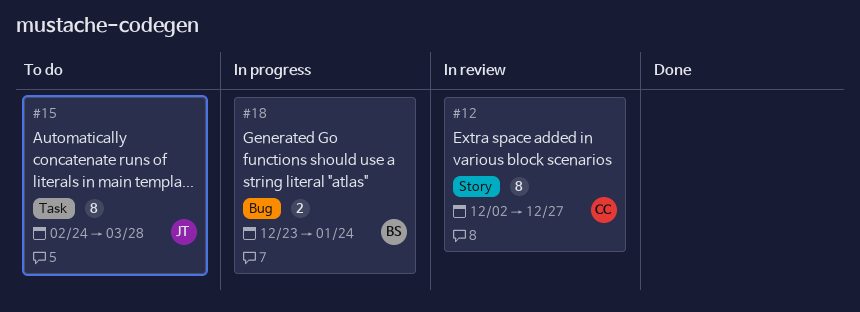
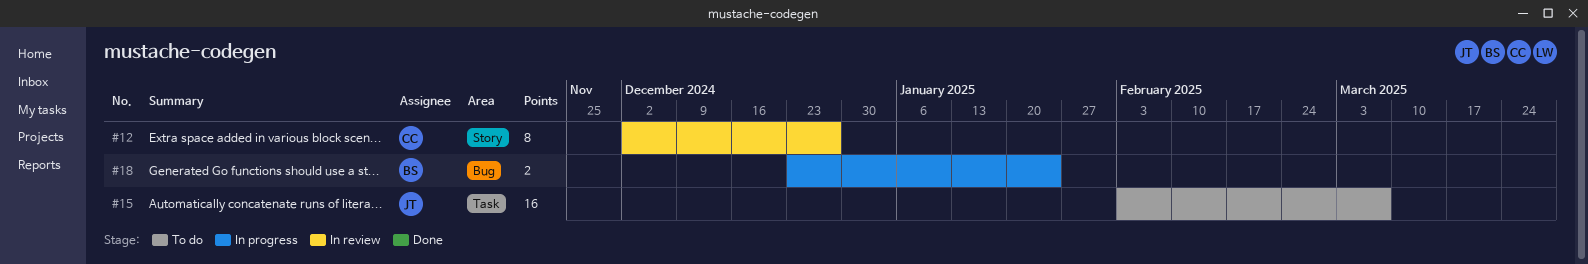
#15, estimate: 8 -> 16
#15, start: Feb 24 -> Feb 3
#15, due: Mar 28 -> Mar 7

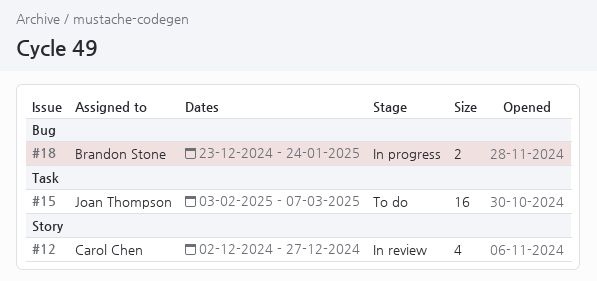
#12, estimate: 8 -> 4

